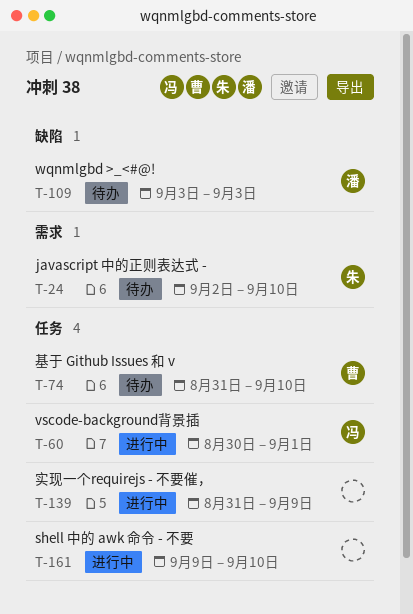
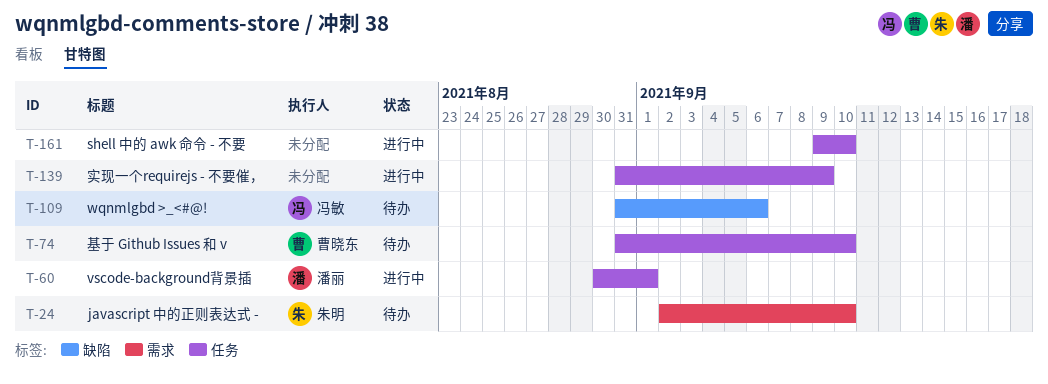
T-60, owner: 冯敏 -> 潘丽
T-109, owner: 潘丽 -> 冯敏
T-109, start: Sep 3 -> Aug 31
T-109, due: Sep 3 -> Sep 6

